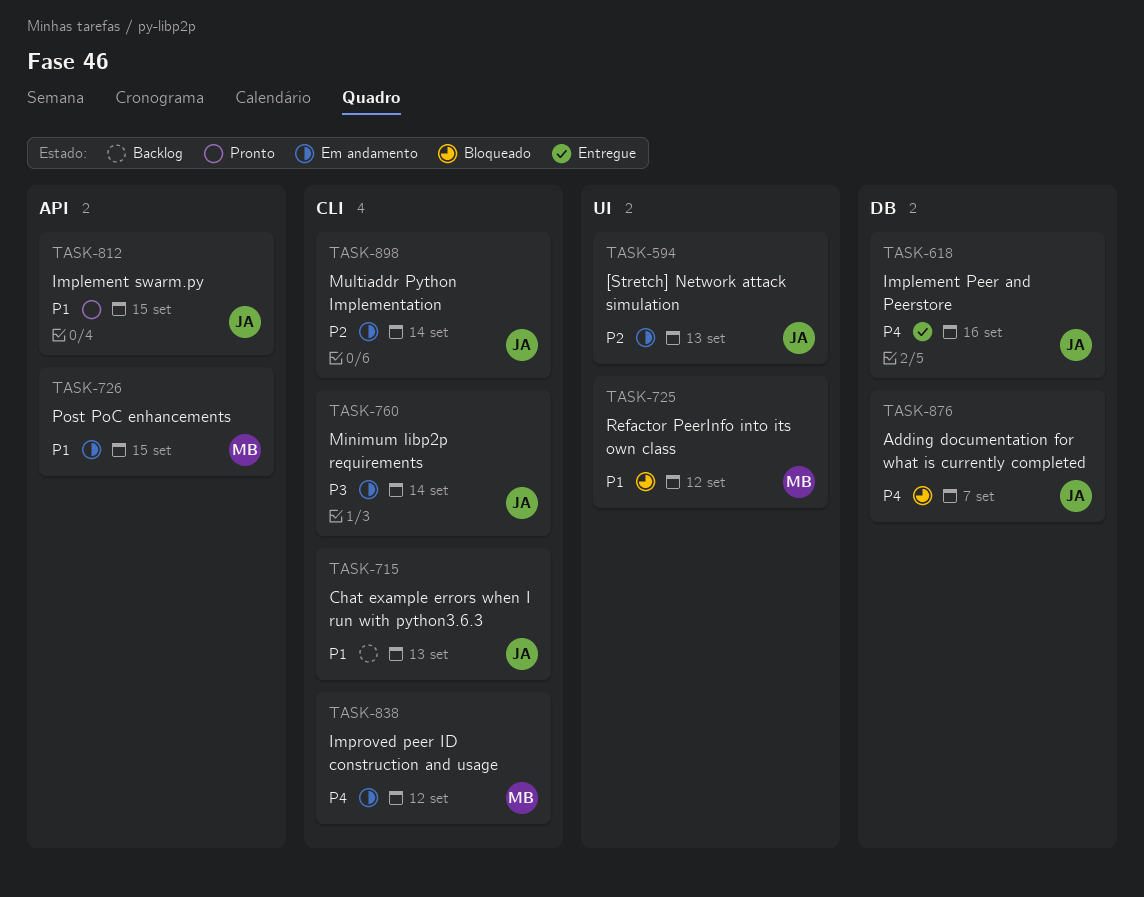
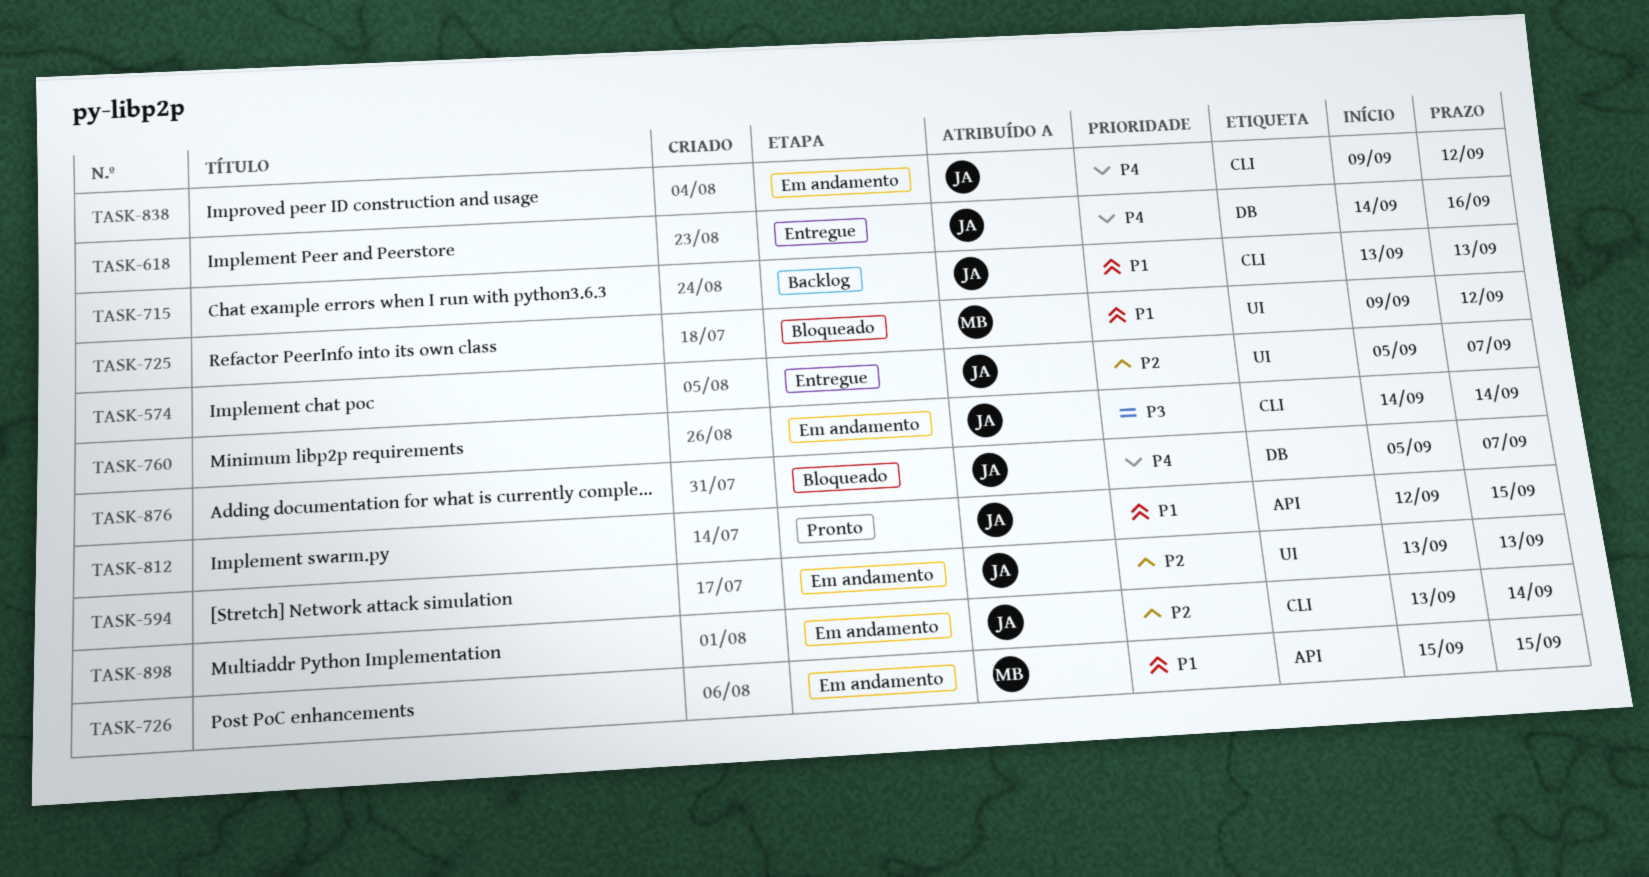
TASK-574: none -> present
TASK-838, owner: MB -> JA

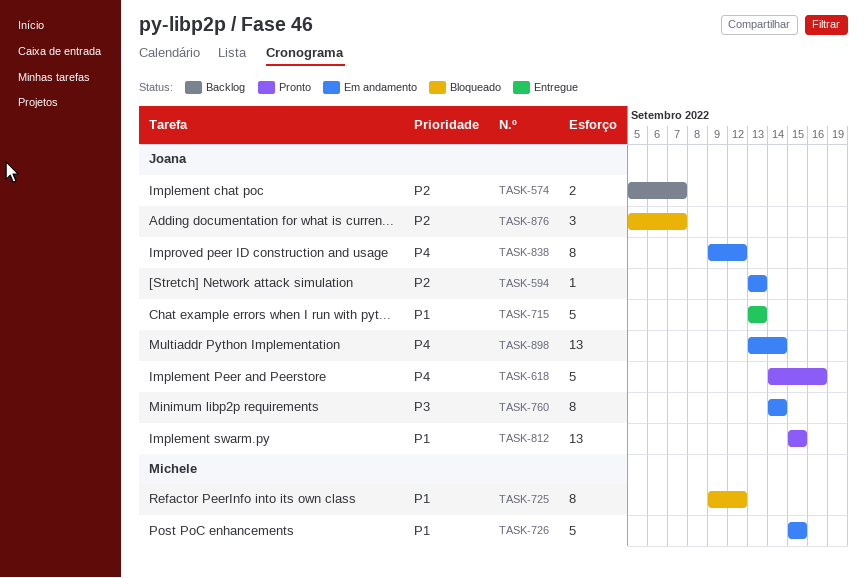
TASK-574, status: Entregue -> Backlog
TASK-618, status: Entregue -> Pronto
TASK-715, status: Backlog -> Entregue
TASK-812, start: Sep 12 -> Sep 15
TASK-876, priority: P4 -> P2
TASK-898, priority: P2 -> P4

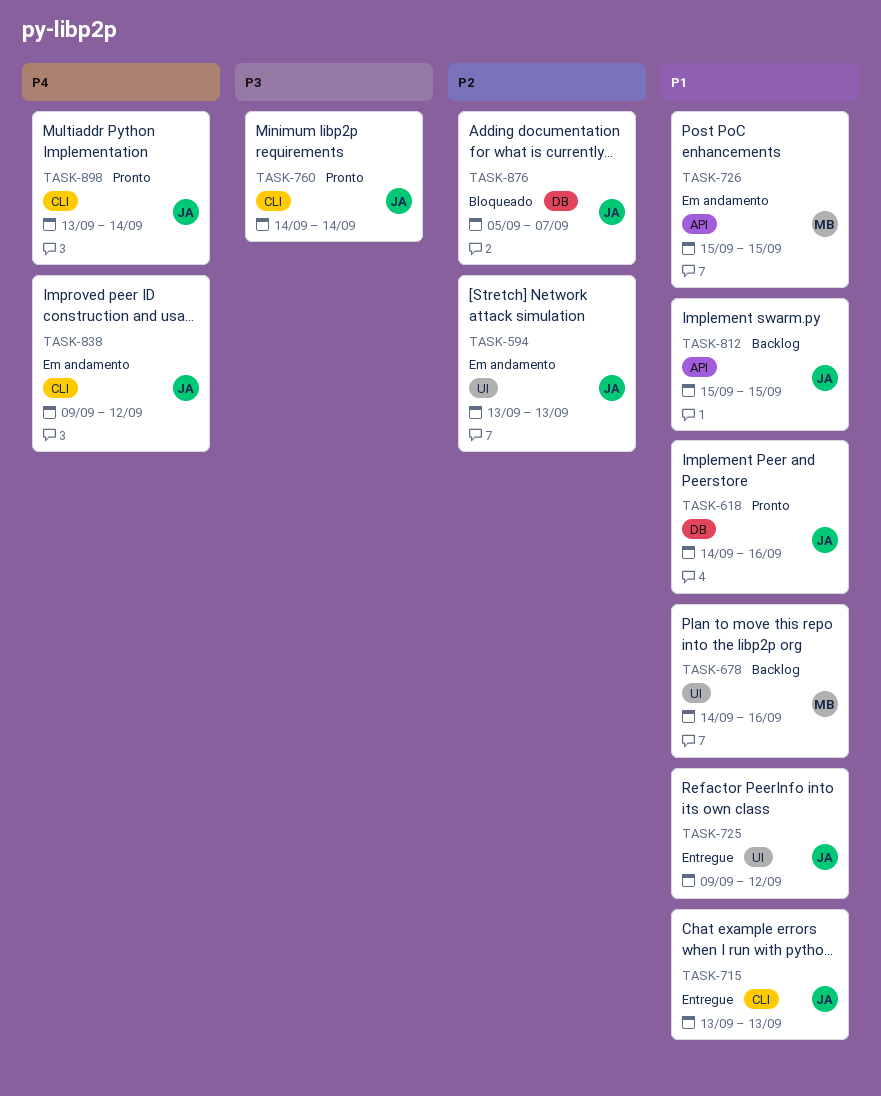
TASK-574: present -> none
TASK-618, priority: P4 -> P1
TASK-678: none -> present
TASK-725, status: Bloqueado -> Entregue
TASK-725, owner: Michele -> Joana
TASK-760, status: Em andamento -> Pronto
TASK-812, status: Pronto -> Backlog
TASK-898, status: Em andamento -> Pronto

